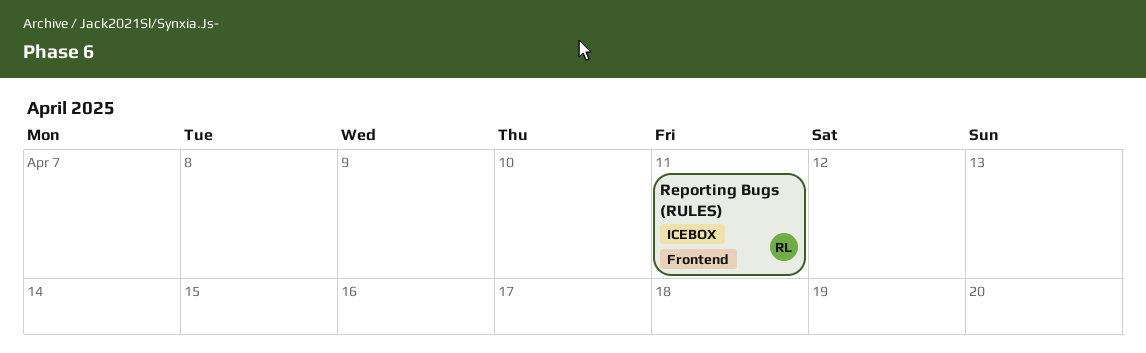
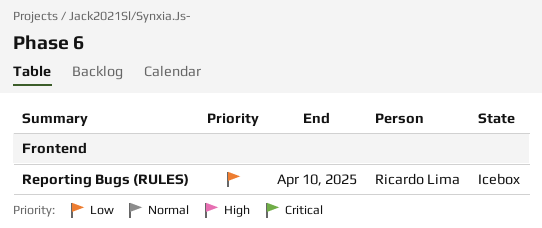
Reporting Bugs (RULES), due: Apr 11 -> Apr 10

